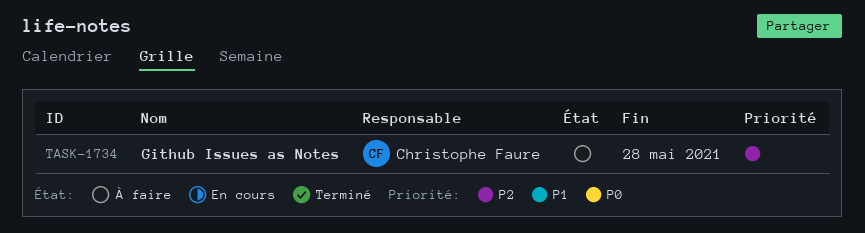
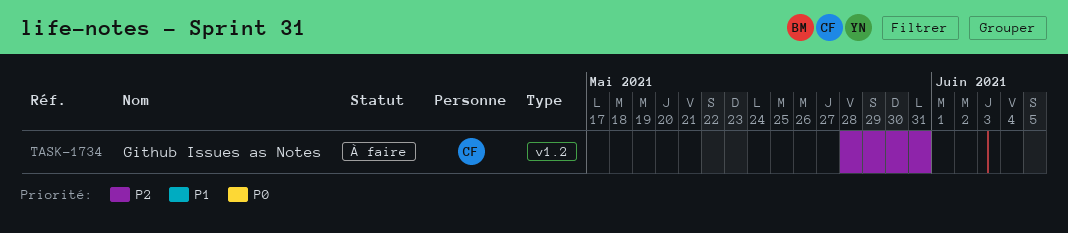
TASK-1734, due: May 28 -> May 31

